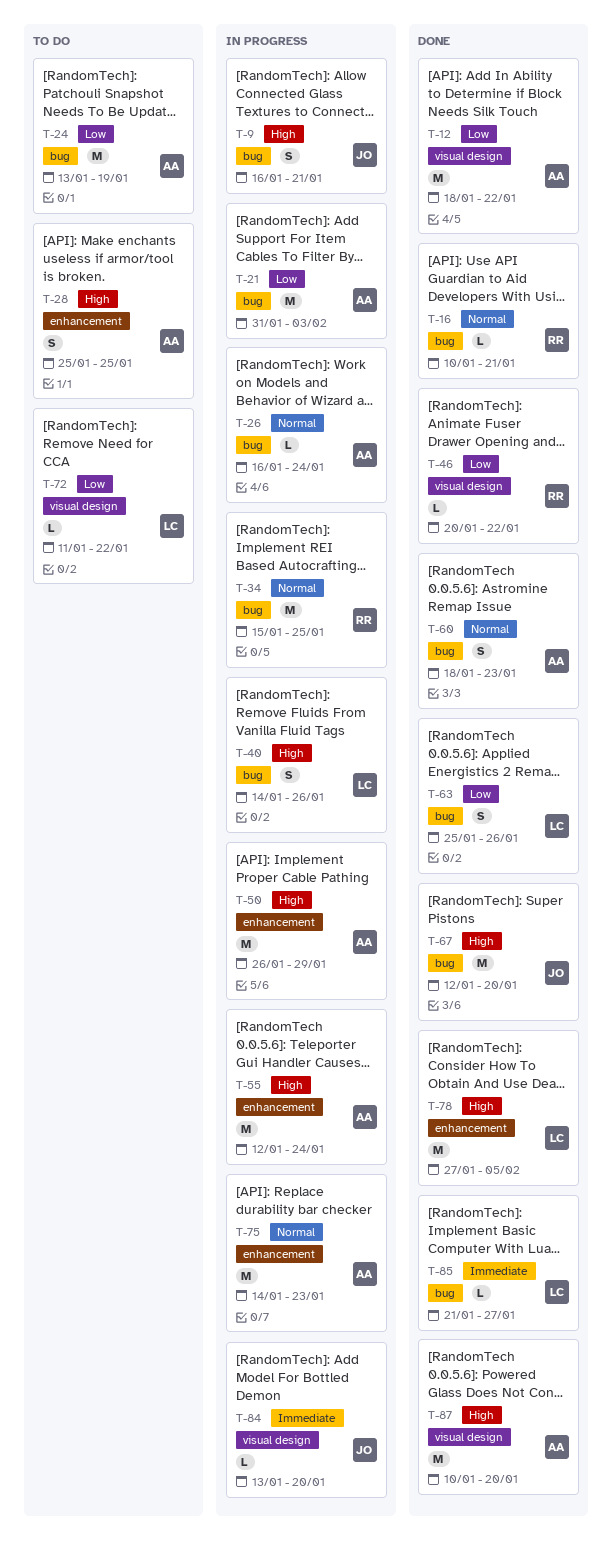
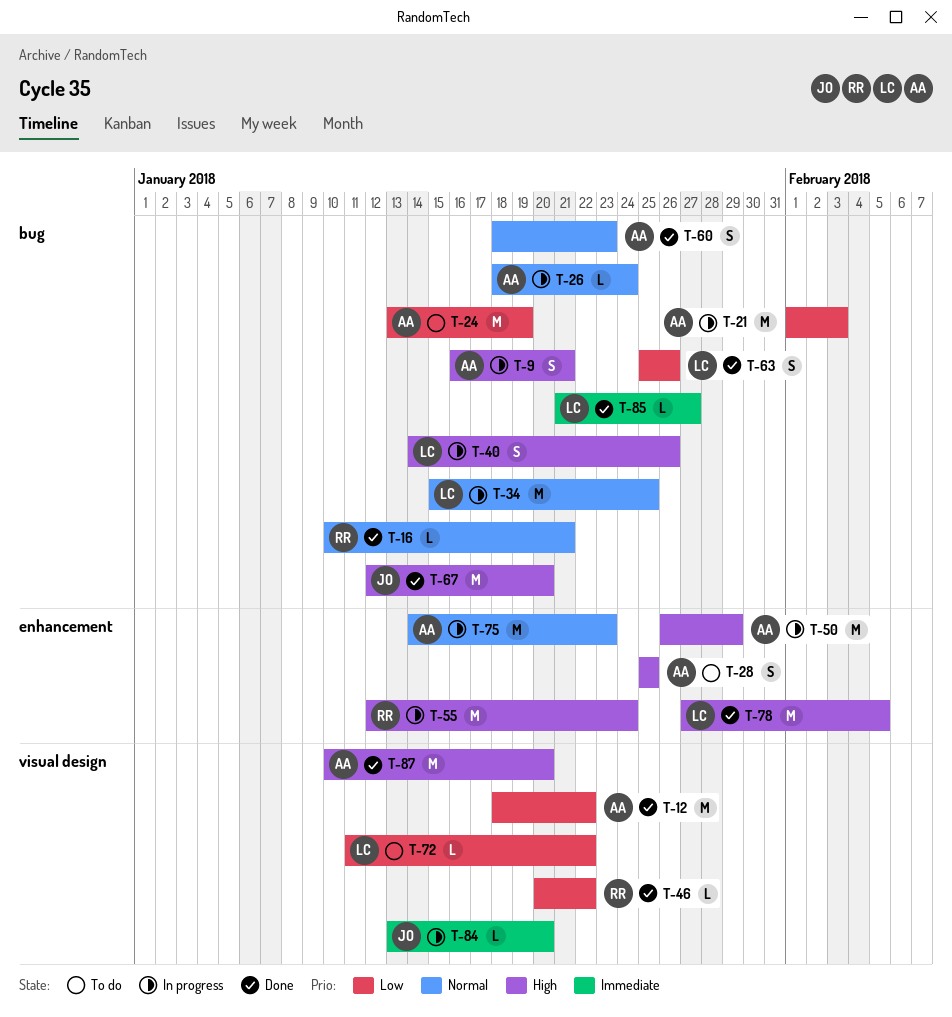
T-9, owner: JO -> AA
T-21, start: Jan 31 -> Feb 1
T-26, start: Jan 16 -> Jan 18
T-34, owner: RR -> LC
T-55, owner: AA -> RR

